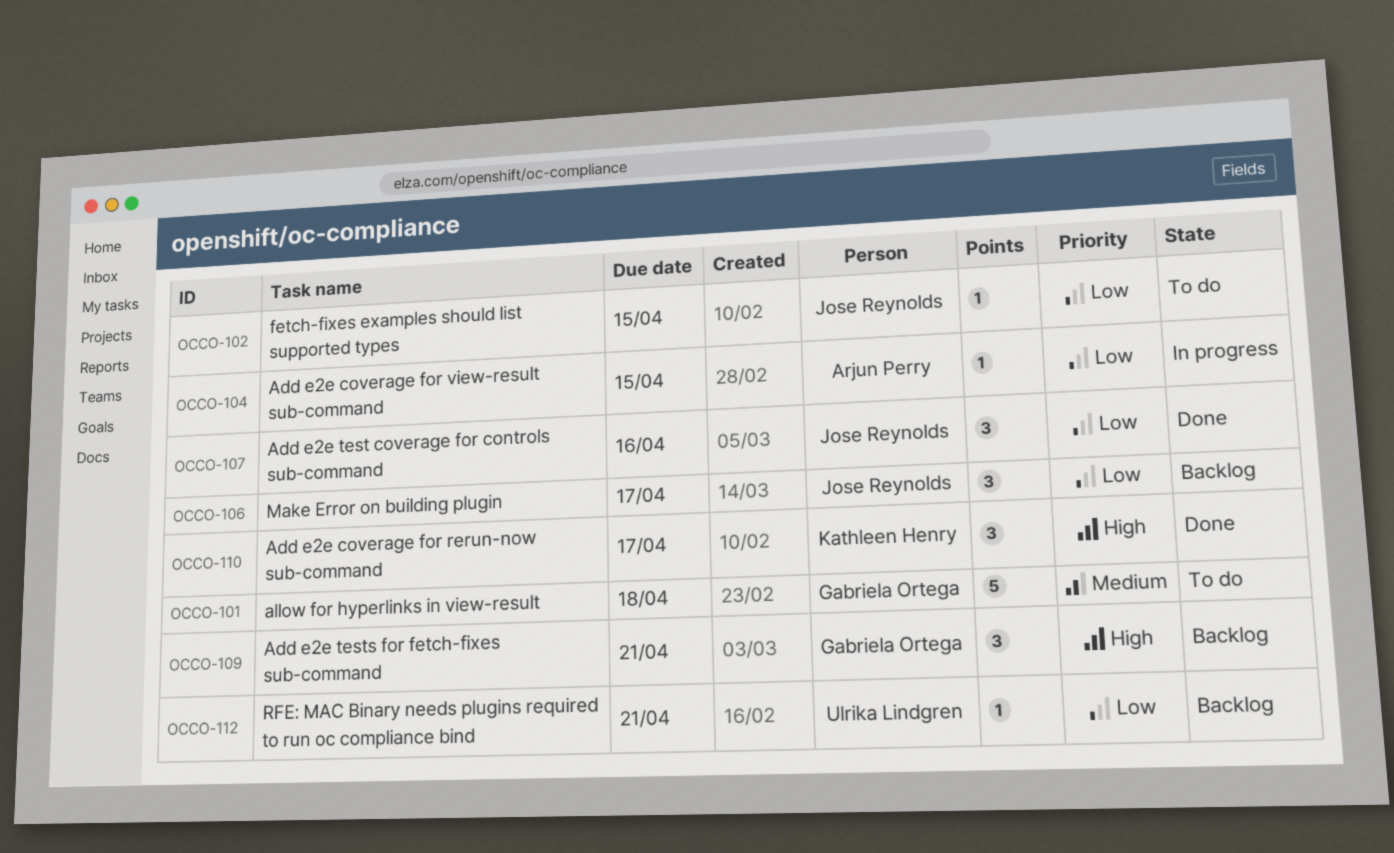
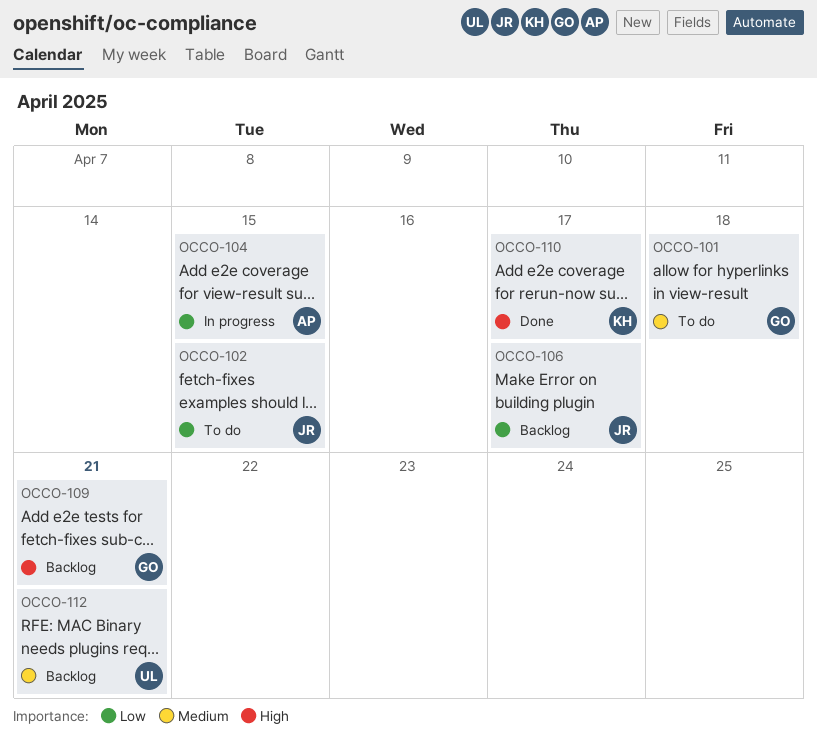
OCCO-107: present -> none
OCCO-112, priority: Low -> Medium

